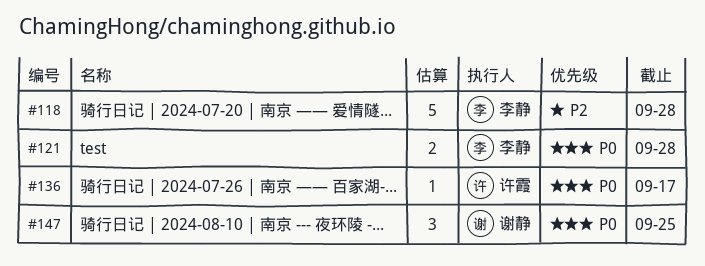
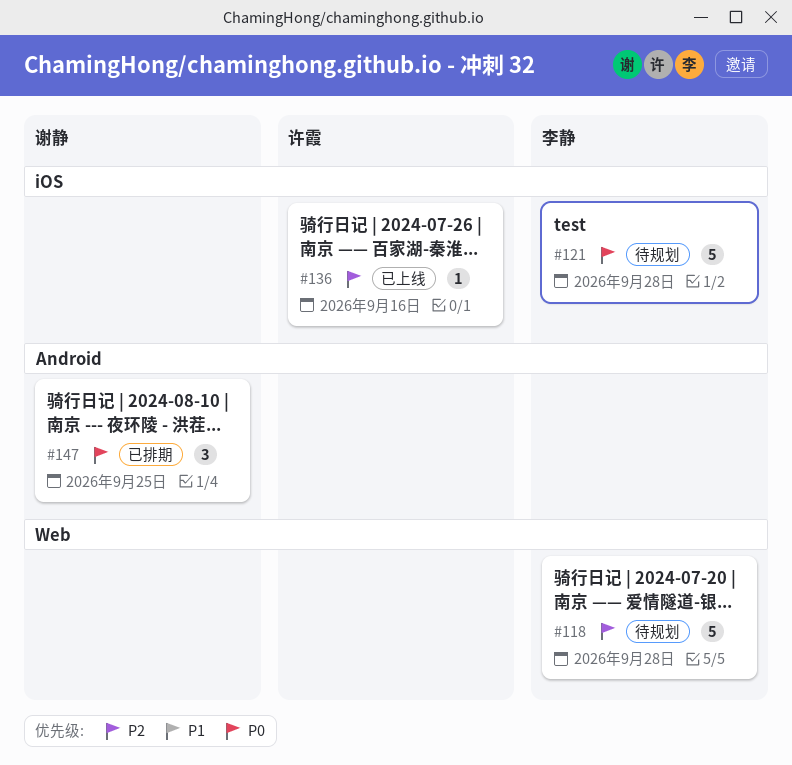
#121, estimate: 2 -> 5
#136, priority: P0 -> P2
#136, due: Sep 17 -> Sep 16

